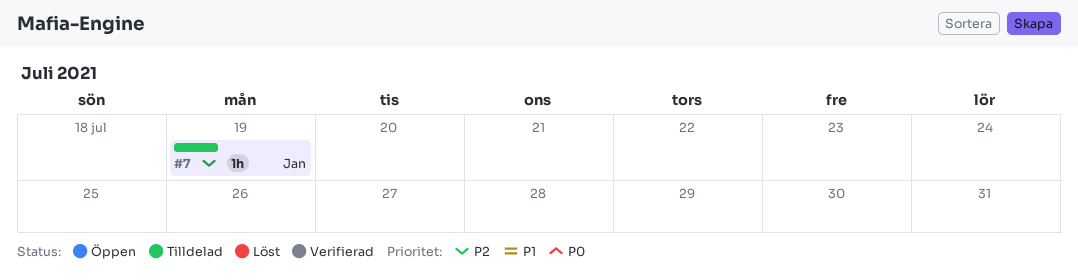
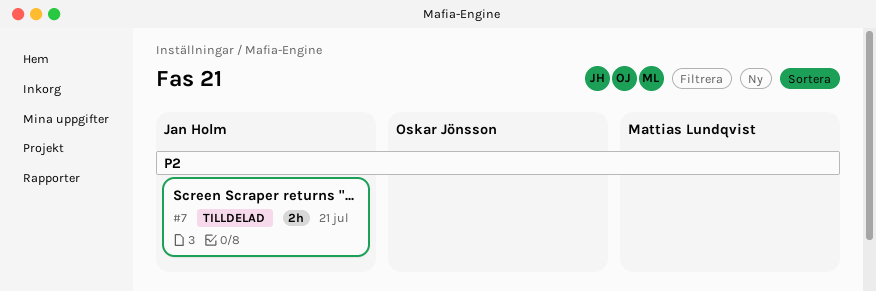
#7, estimate: 1h -> 2h
#7, due: Jul 19 -> Jul 21

